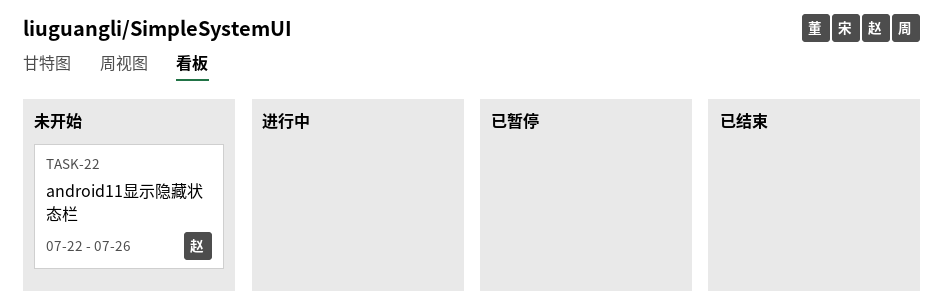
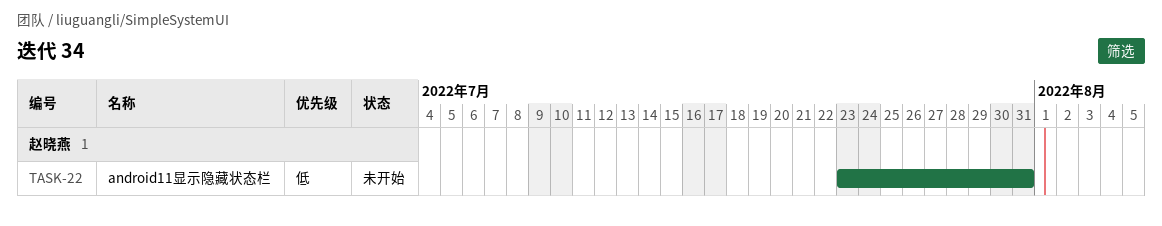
TASK-22, start: Jul 22 -> Jul 23
TASK-22, due: Jul 26 -> Jul 31

